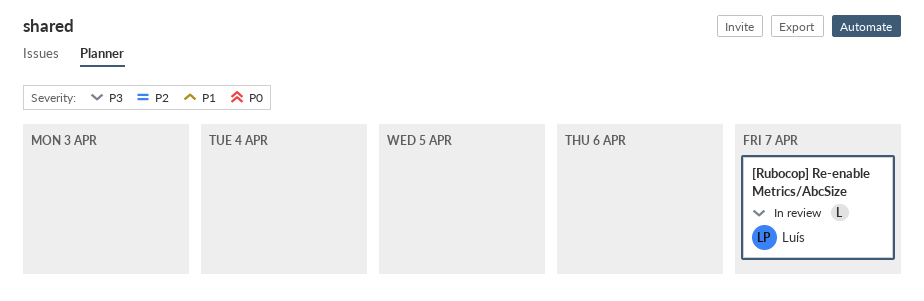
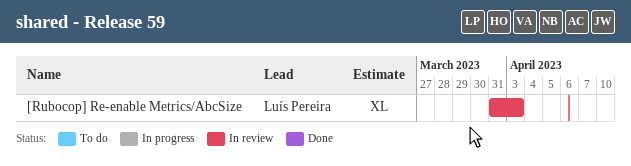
[Rubocop] Re-enable Metrics/AbcSize, estimate: L -> XL
[Rubocop] Re-enable Metrics/AbcSize, due: Apr 7 -> Apr 3

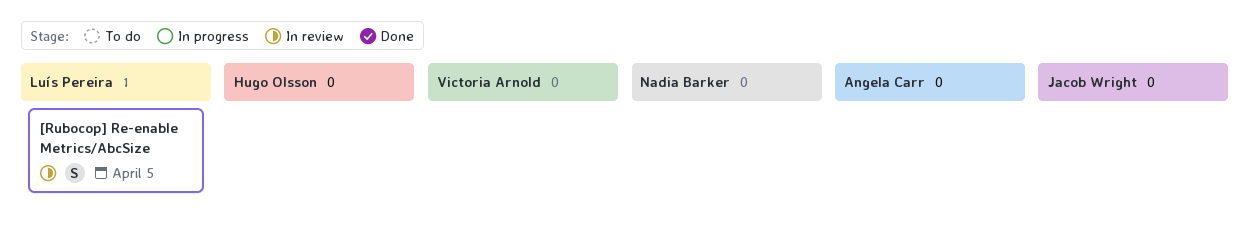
[Rubocop] Re-enable Metrics/AbcSize, estimate: XL -> S
[Rubocop] Re-enable Metrics/AbcSize, due: Apr 3 -> Apr 5

